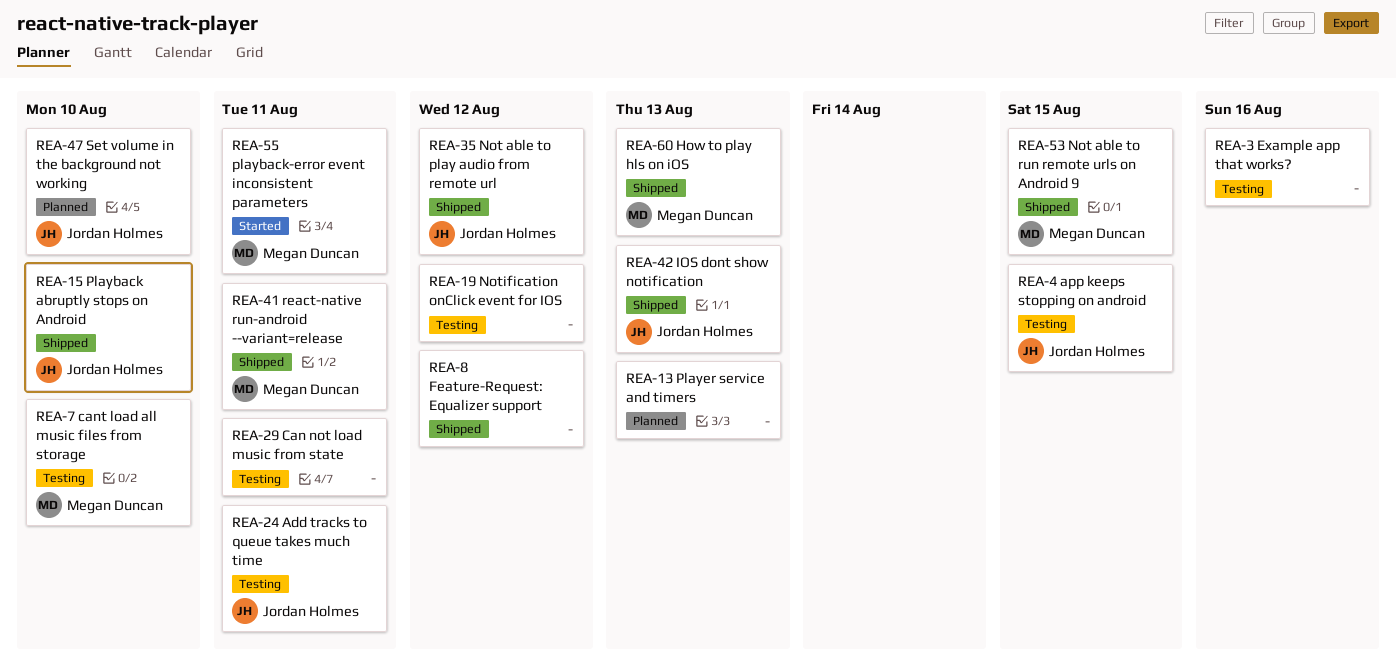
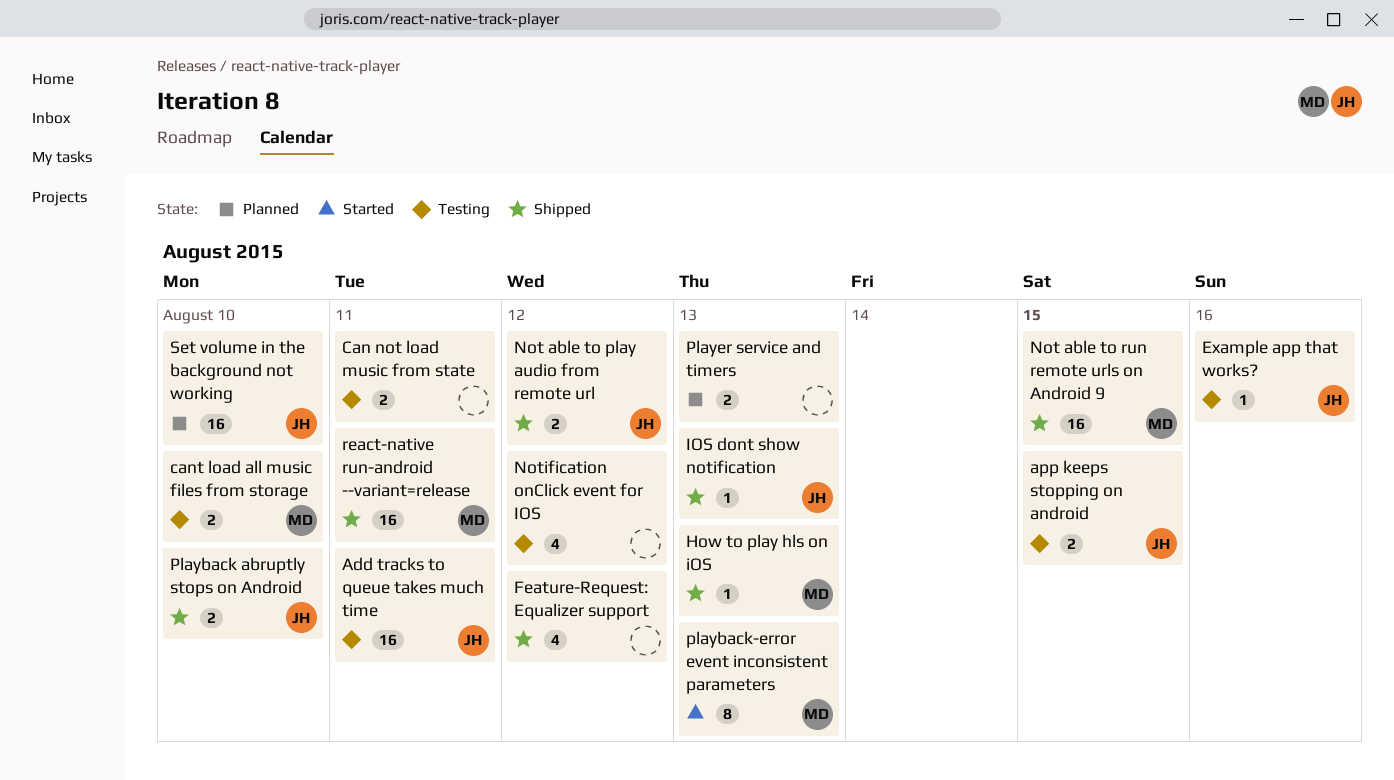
Example app that works?, owner: none -> Jordan Holmes
playback-error event inconsistent parameters, due: Aug 11 -> Aug 13

